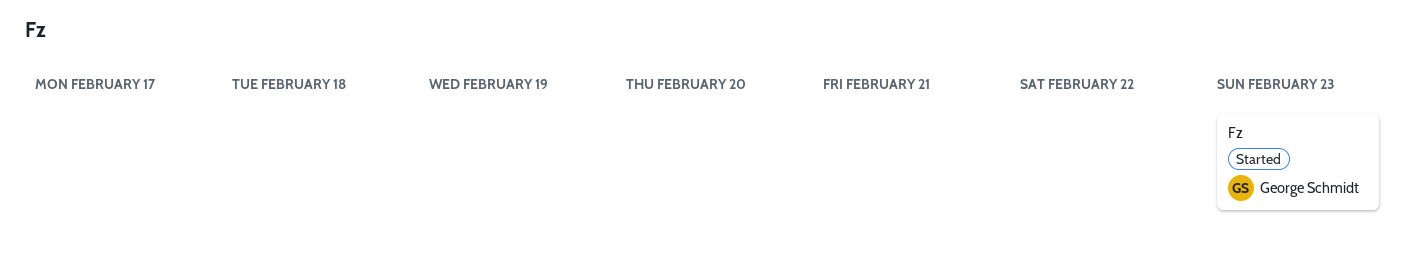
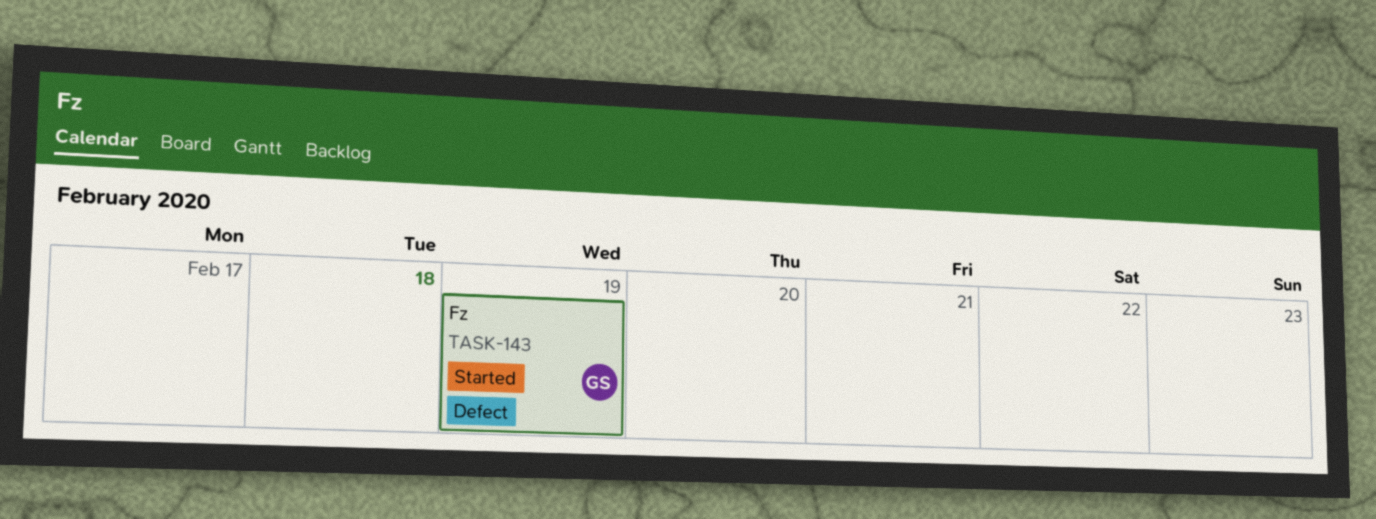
Fz, due: Feb 23 -> Feb 19

